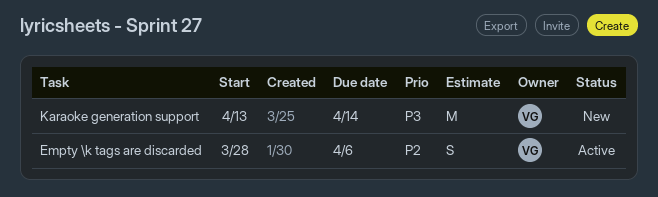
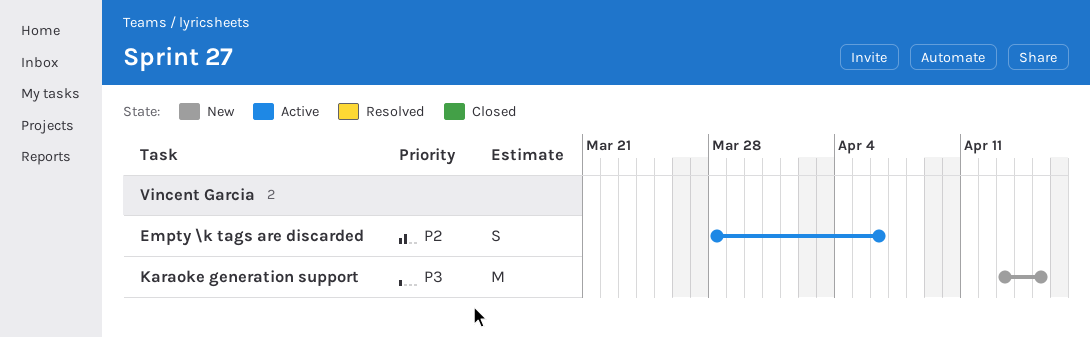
Karaoke generation support, due: Apr 14 -> Apr 15

